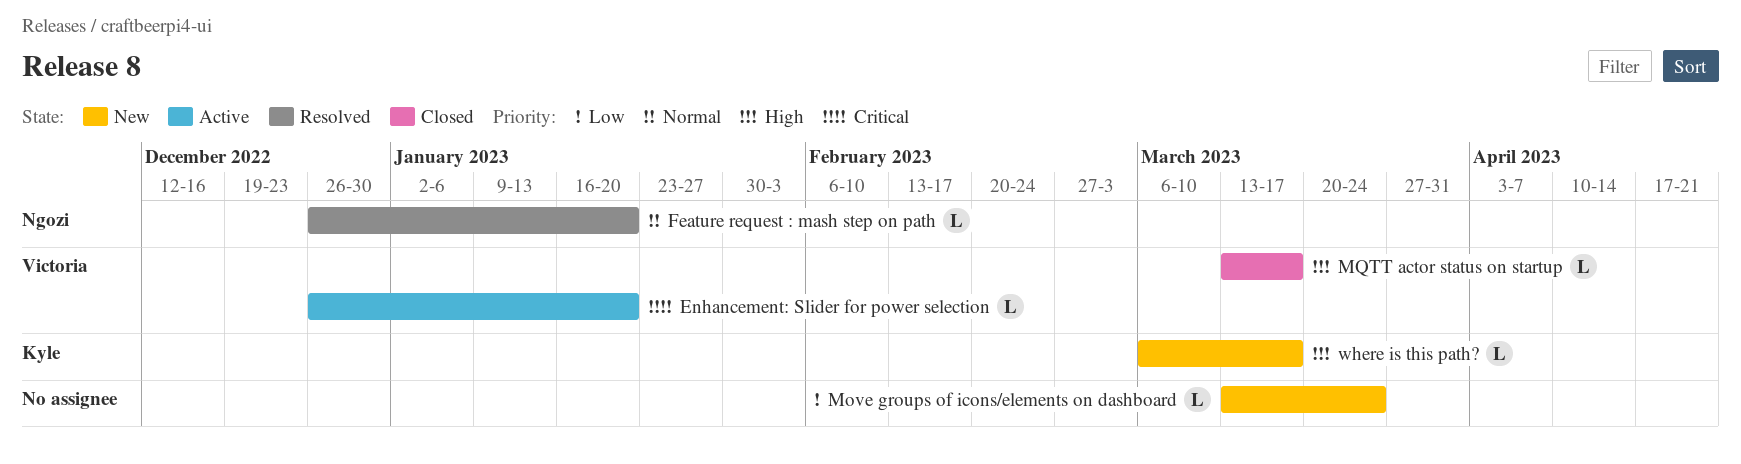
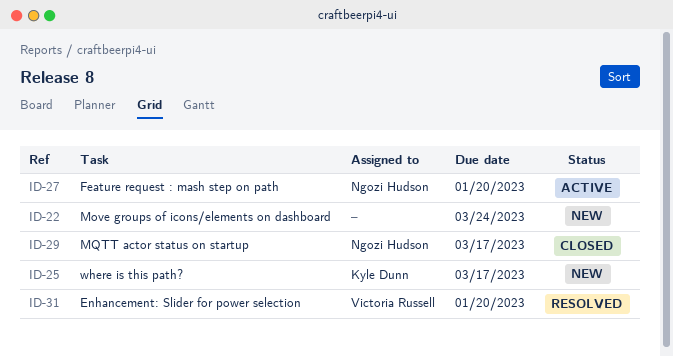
Enhancement: Slider for power selection, status: Active -> Resolved
Feature request : mash step on path, status: Resolved -> Active
MQTT actor status on startup, owner: Victoria Russell -> Ngozi Hudson

